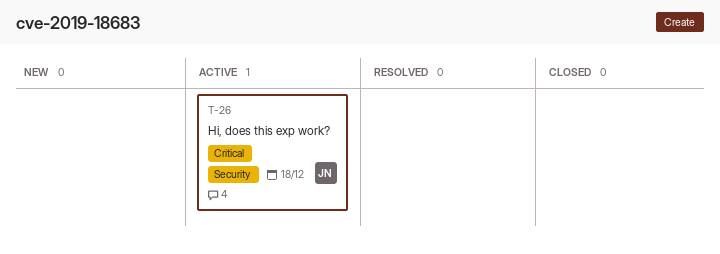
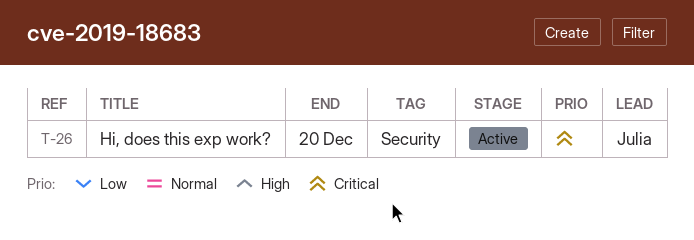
T-26, due: Dec 18 -> Dec 20

